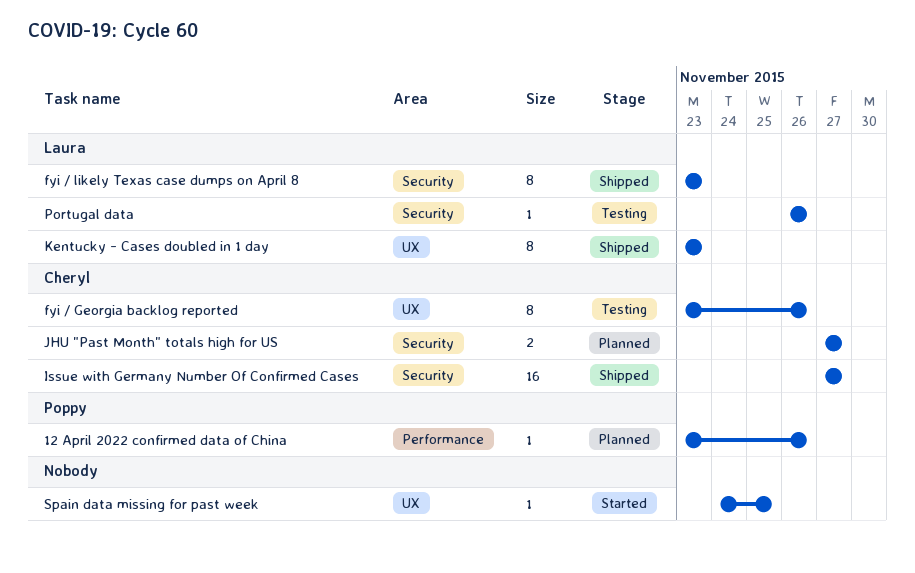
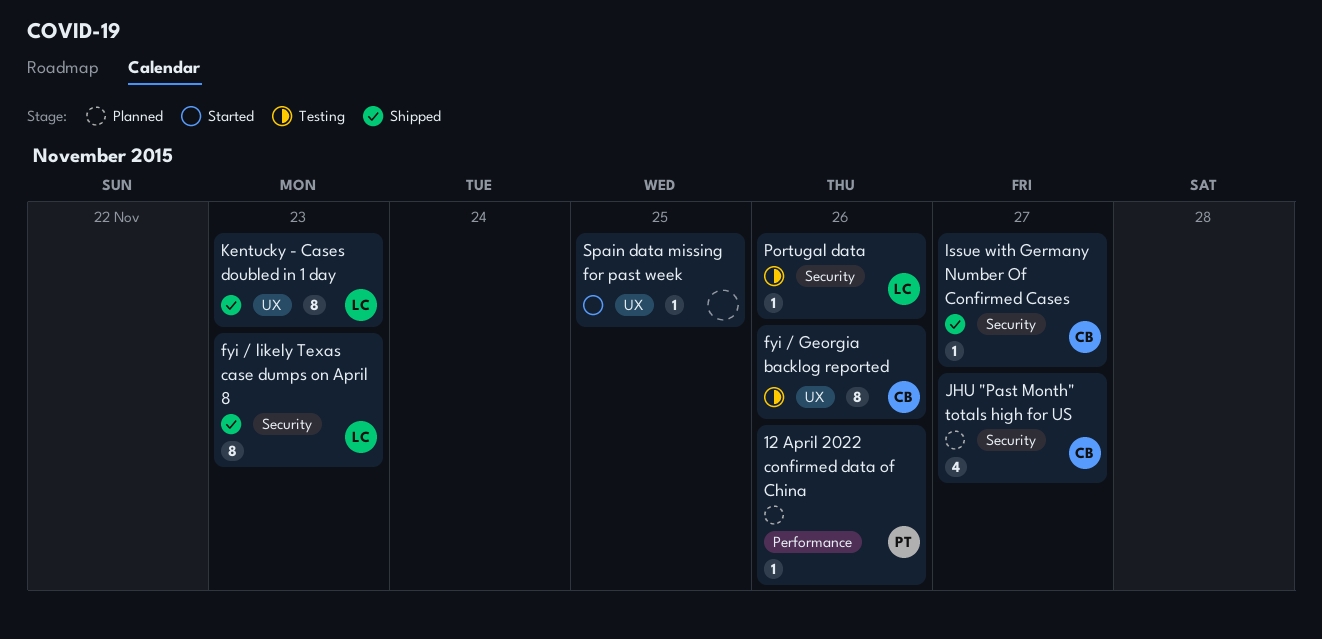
Issue with Germany Number Of Confirmed Cases, estimate: 16 -> 1
JHU "Past Month" totals high for US, estimate: 2 -> 4

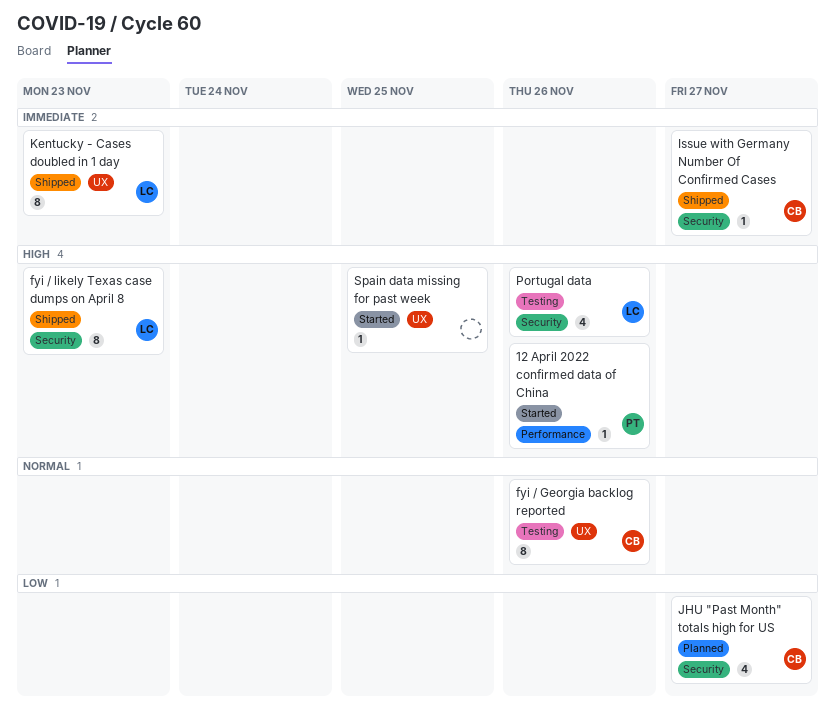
12 April 2022 confirmed data of China, status: Planned -> Started
Portugal data, estimate: 1 -> 4

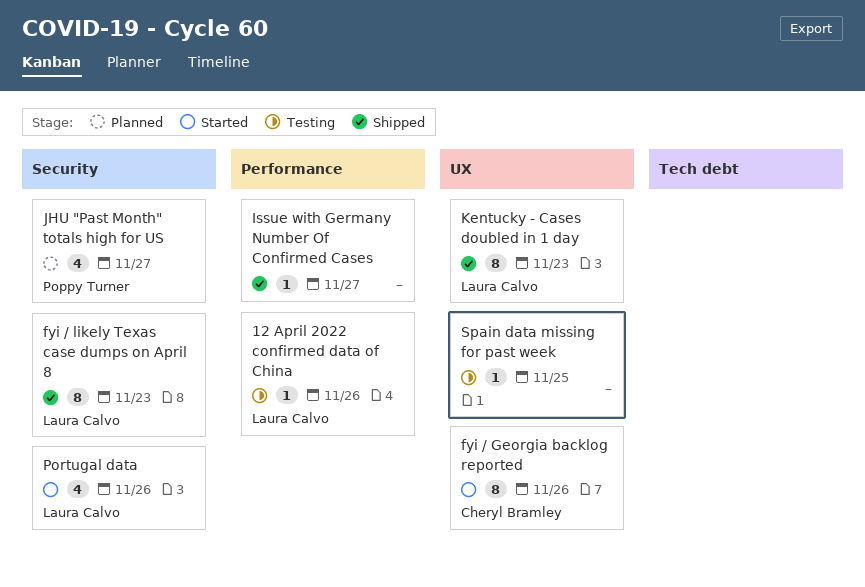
12 April 2022 confirmed data of China, status: Started -> Testing
12 April 2022 confirmed data of China, owner: Poppy Turner -> Laura Calvo
fyi / Georgia backlog reported, status: Testing -> Started
Issue with Germany Number Of Confirmed Cases, owner: Cheryl Bramley -> none
Issue with Germany Number Of Confirmed Cases, label: Security -> Performance
JHU "Past Month" totals high for US, owner: Cheryl Bramley -> Poppy Turner
Portugal data, status: Testing -> Started
Spain data missing for past week, status: Started -> Testing

